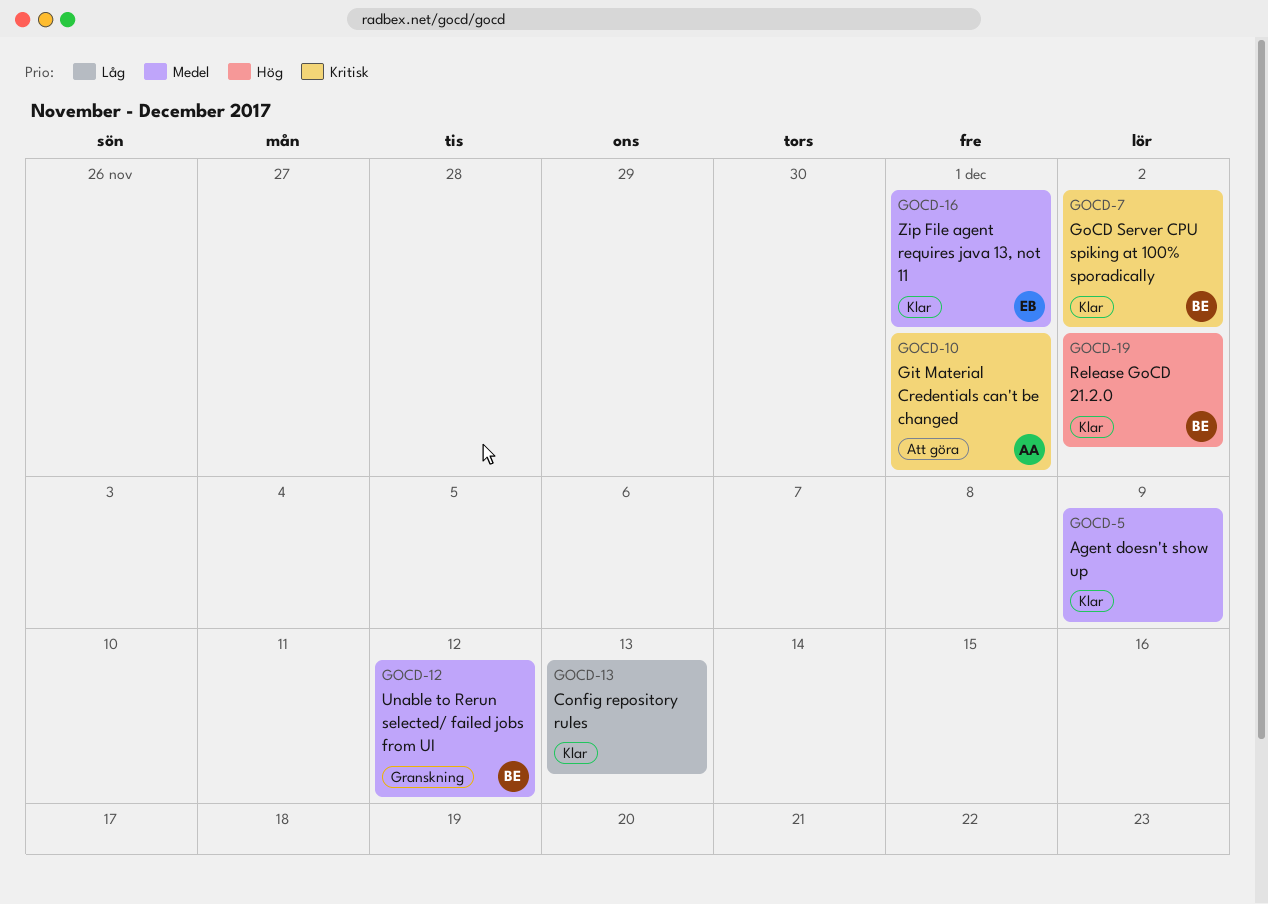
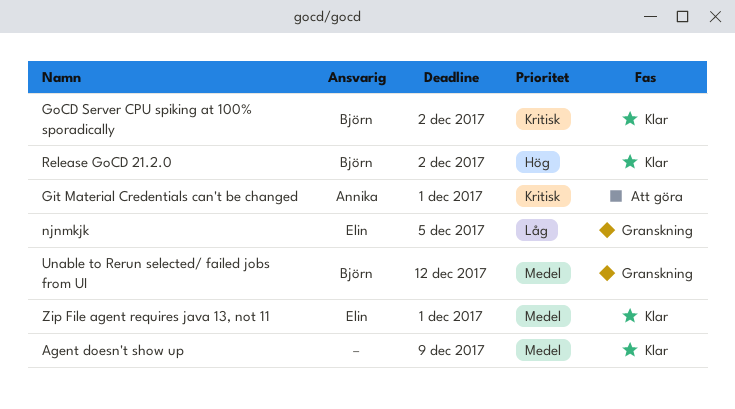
Config repository rules: present -> none
njnmkjk: none -> present

